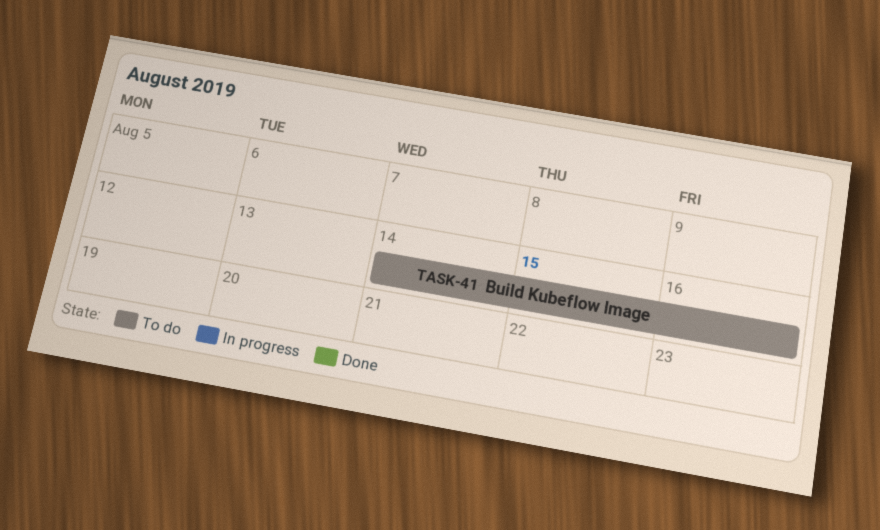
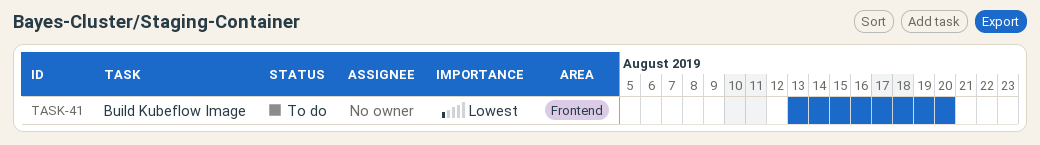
TASK-41, start: Aug 14 -> Aug 13
TASK-41, due: Aug 16 -> Aug 20

